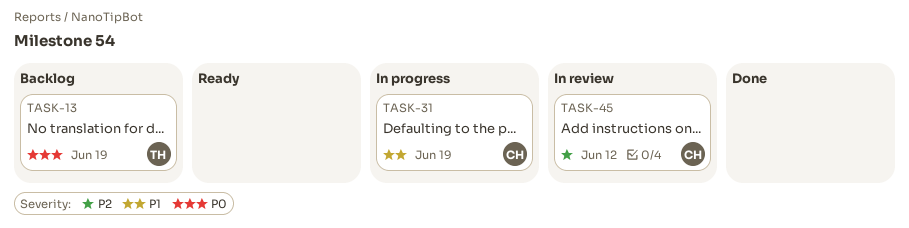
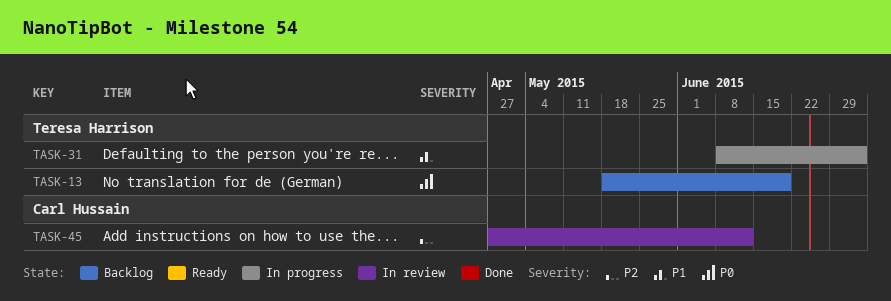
TASK-31, owner: Carl Hussain -> Teresa Harrison
TASK-31, due: Jun 19 -> Jul 3

